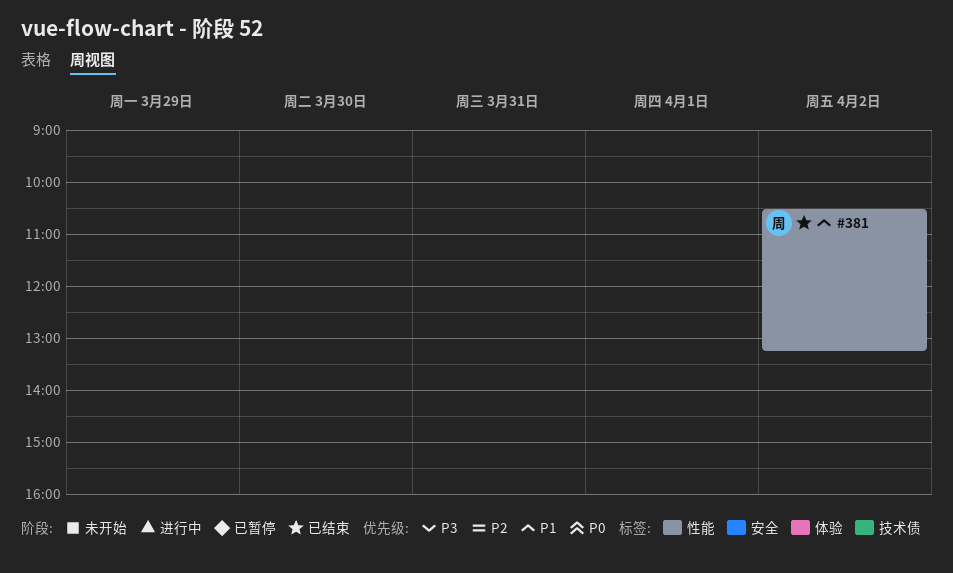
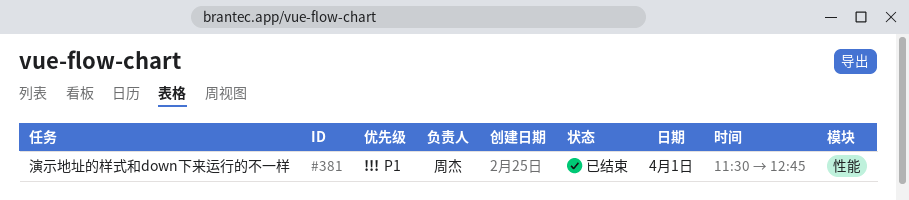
#381, day: Apr 2 -> Apr 1
#381, begins: 10:30 -> 11:30
#381, ends: 13:15 -> 12:45

